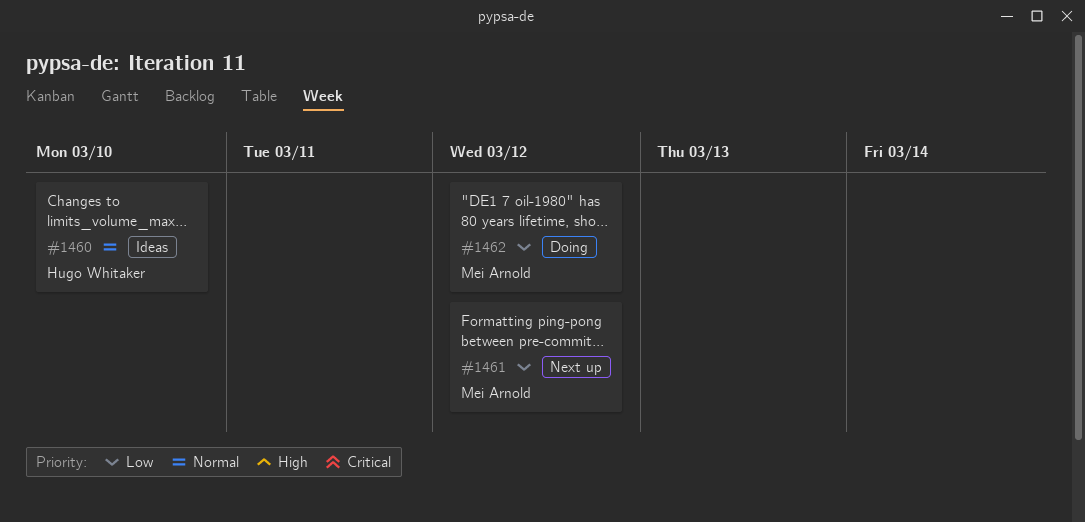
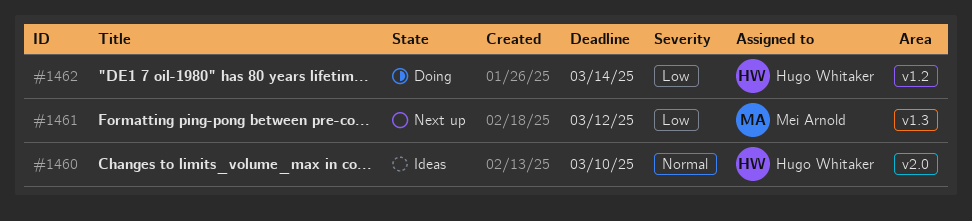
#1462, owner: Mei Arnold -> Hugo Whitaker
#1462, due: Mar 12 -> Mar 14

